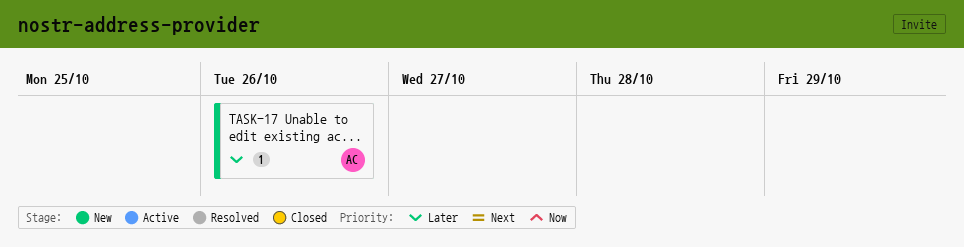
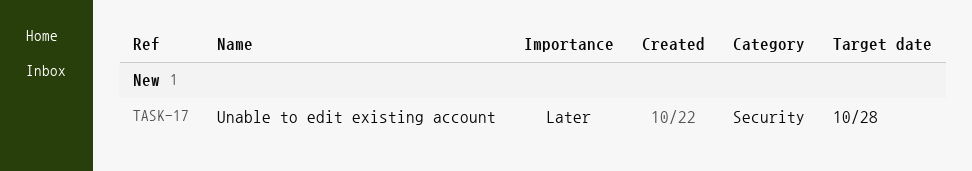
TASK-17, due: Oct 26 -> Oct 28

